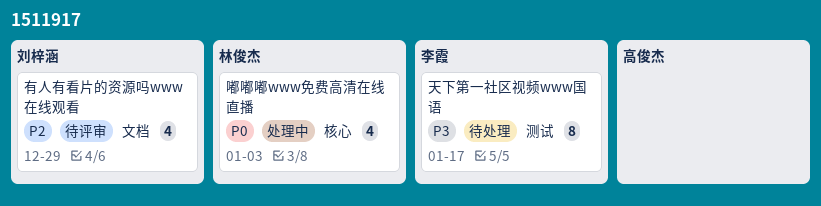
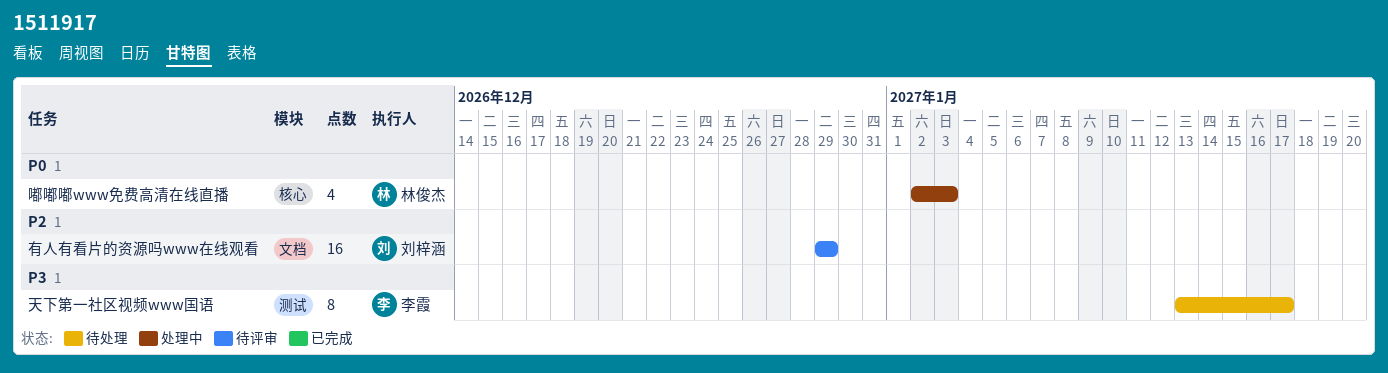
有人有看片的资源吗www在线观看, estimate: 4 -> 16

